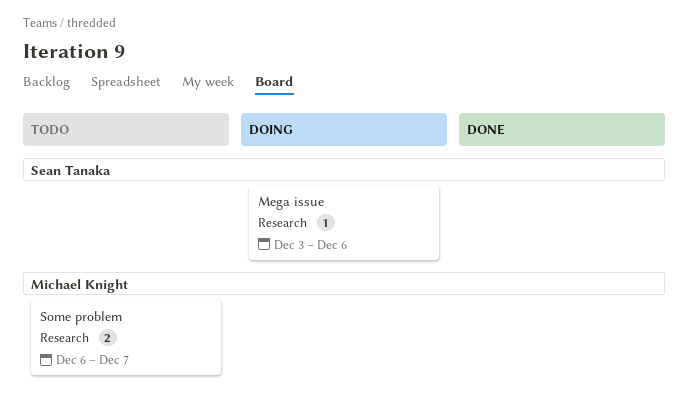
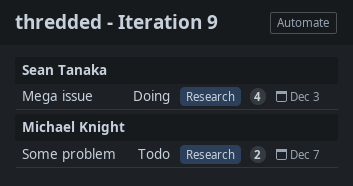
Mega issue, estimate: 1 -> 4
Mega issue, due: Dec 6 -> Dec 3

